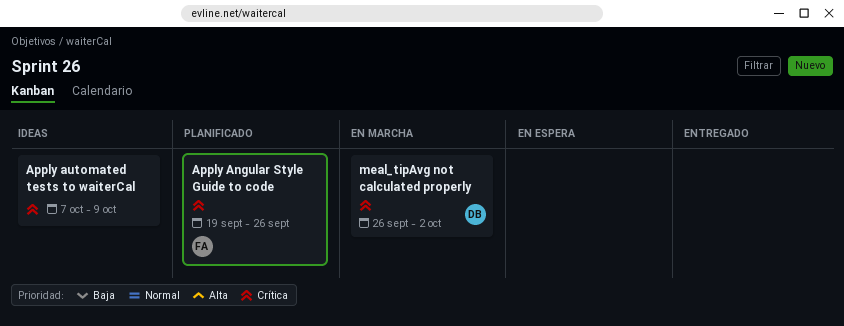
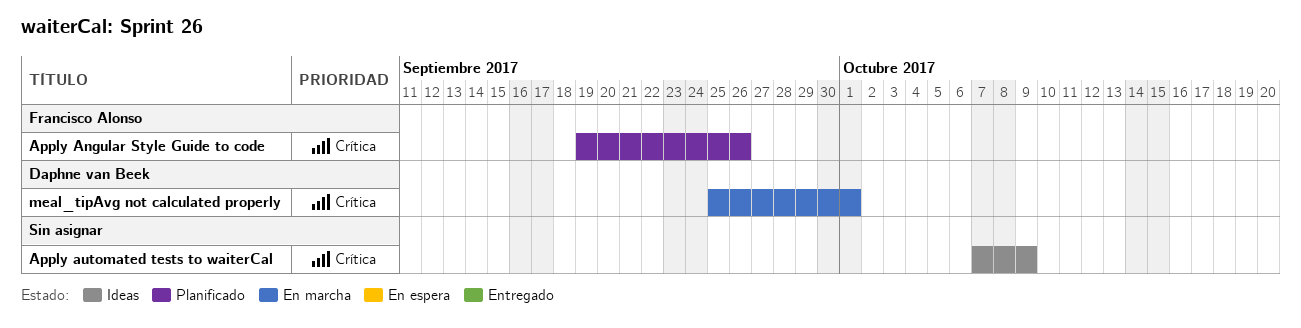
meal_tipAvg not calculated properly, start: Sep 26 -> Sep 25
meal_tipAvg not calculated properly, due: Oct 2 -> Oct 1

